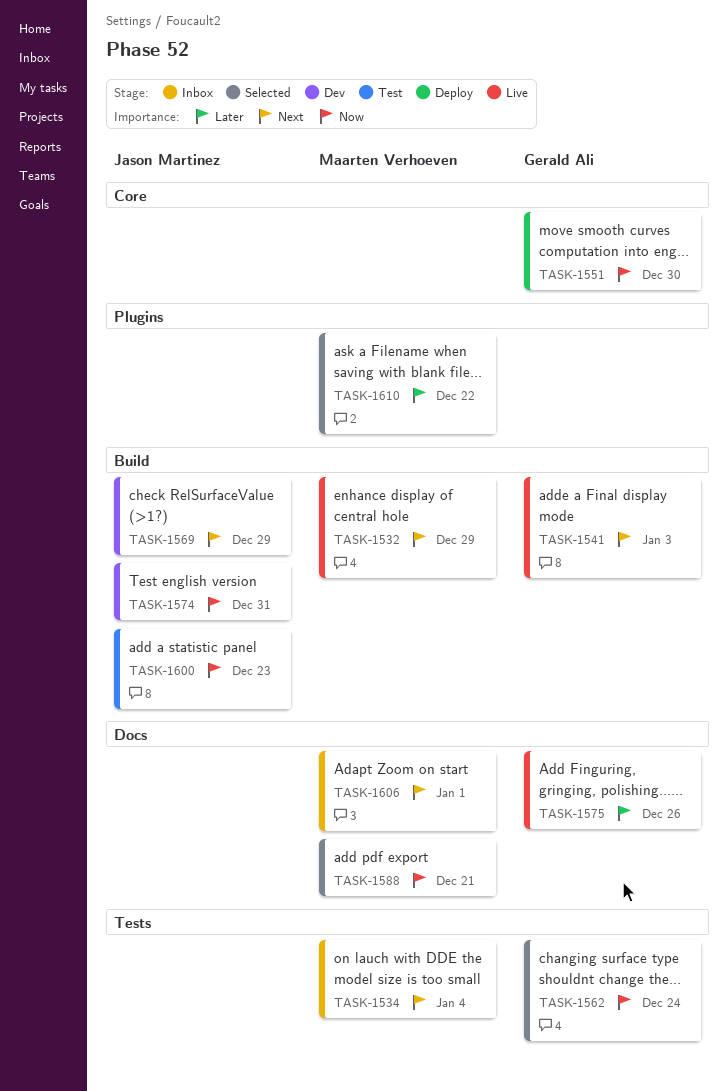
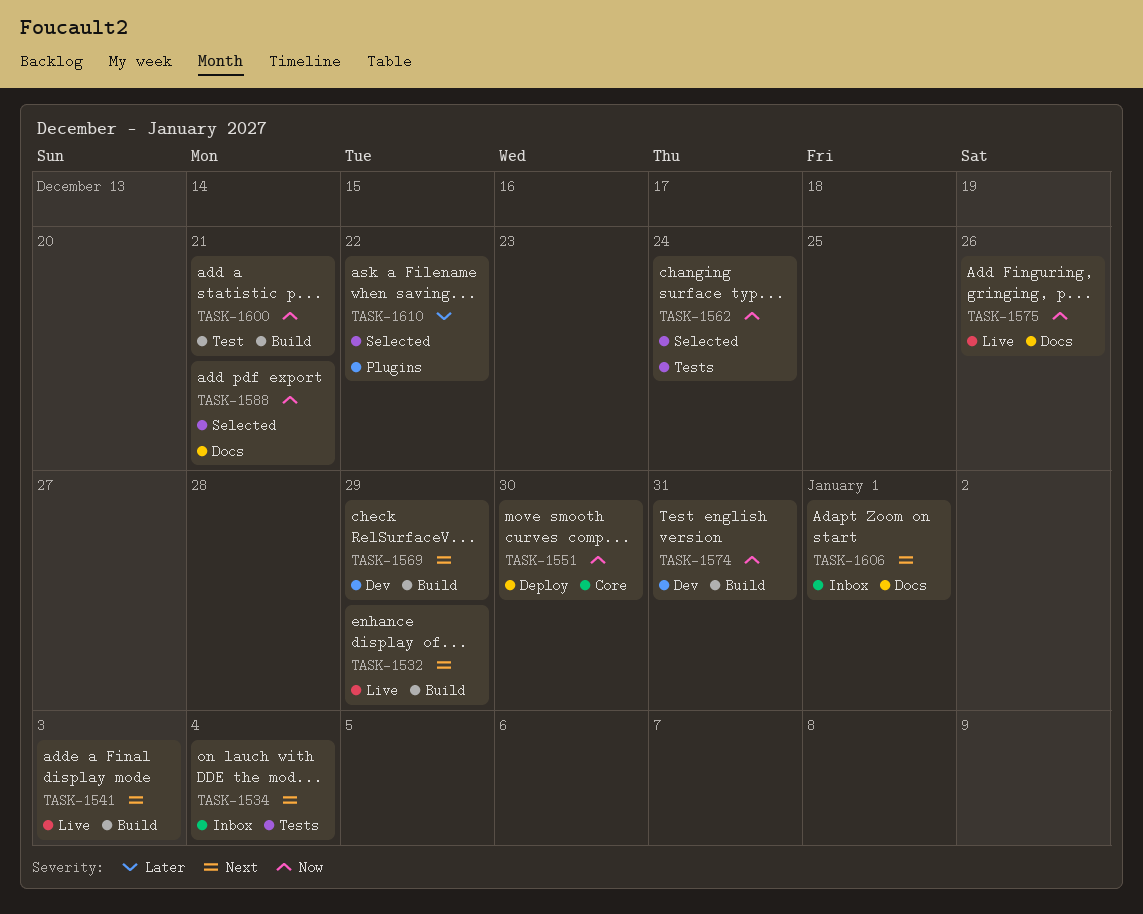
TASK-1575, priority: Later -> Now
TASK-1600, due: Dec 23 -> Dec 21

